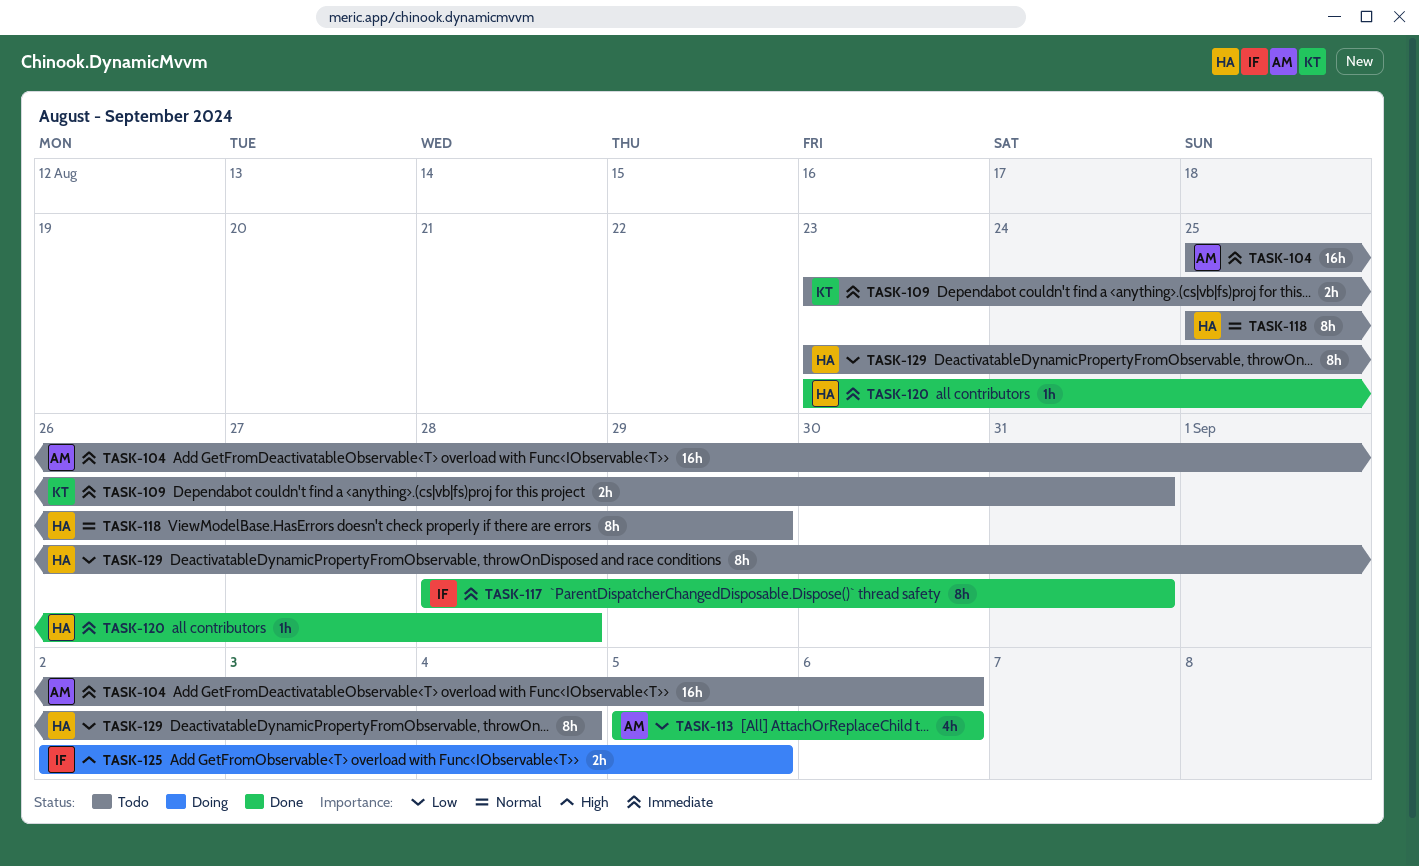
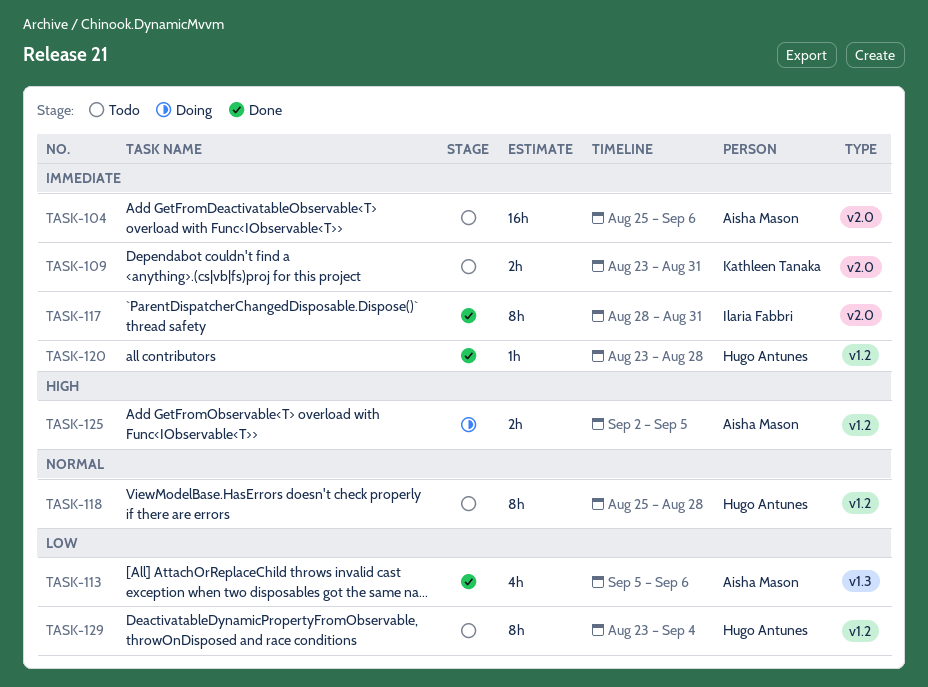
TASK-118, due: Aug 29 -> Aug 28
TASK-125, owner: Ilaria Fabbri -> Aisha Mason

